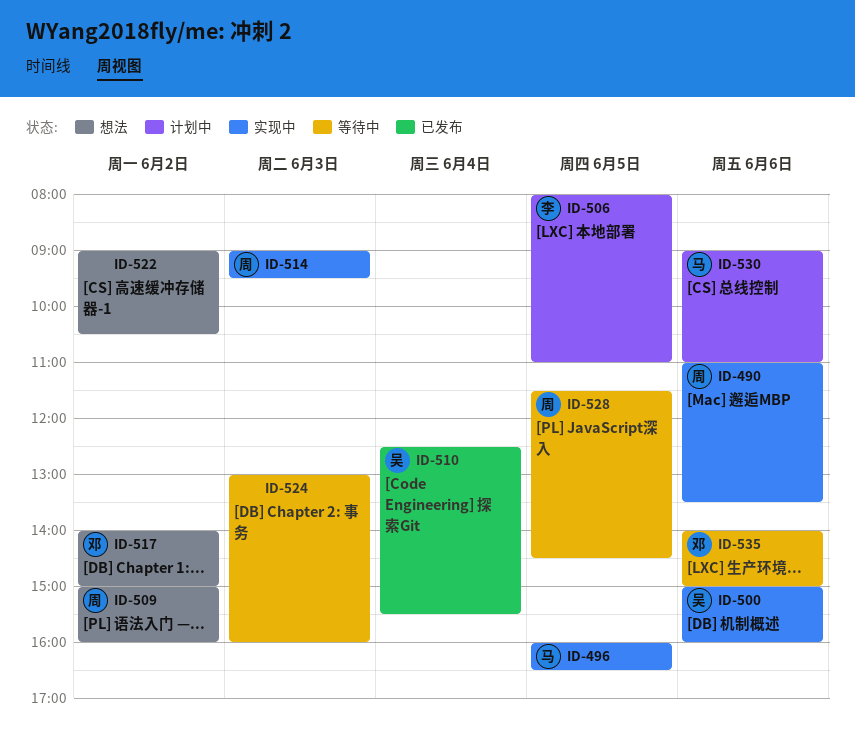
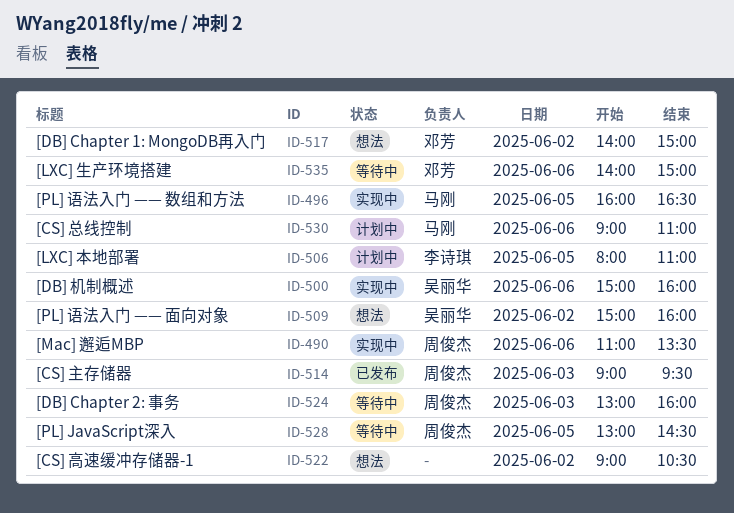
ID-509, owner: 周俊杰 -> 吴丽华
ID-510: present -> none
ID-514, status: 实现中 -> 已发布
ID-524, owner: none -> 周俊杰
ID-528, begins: 11:30 -> 13:00

